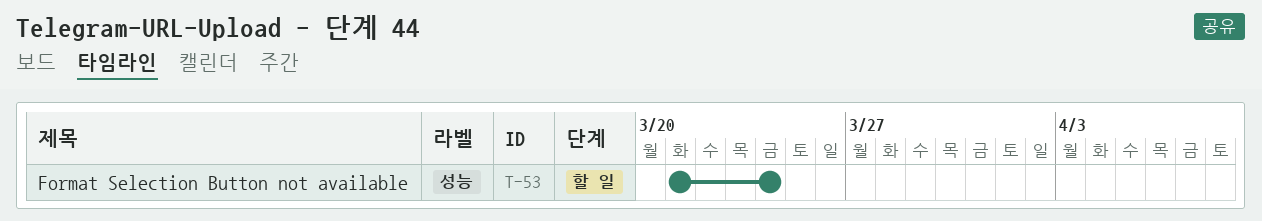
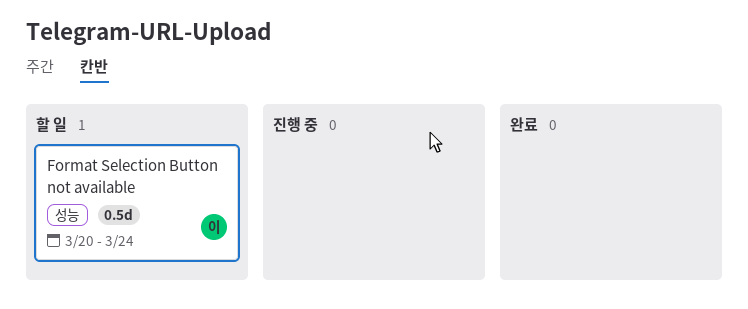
Format Selection Button not available, start: Mar 21 -> Mar 20

